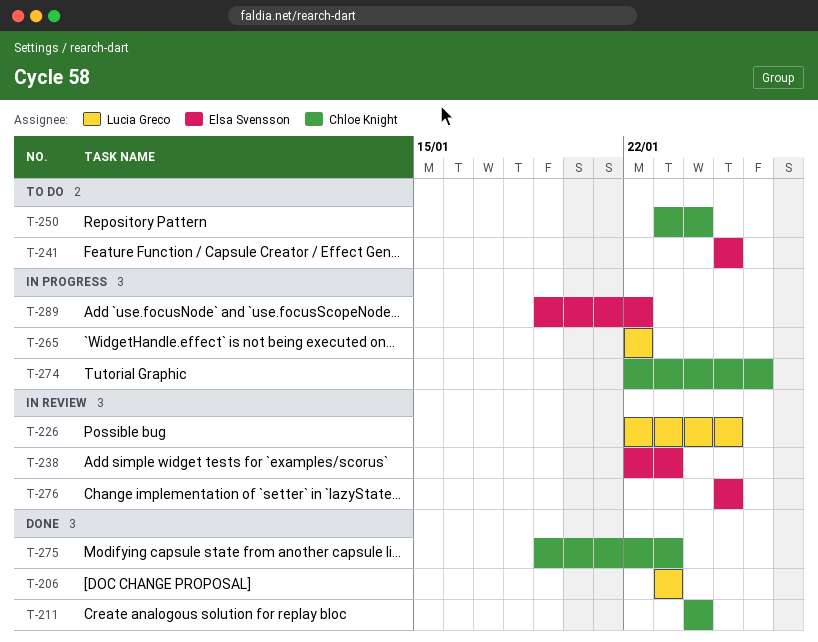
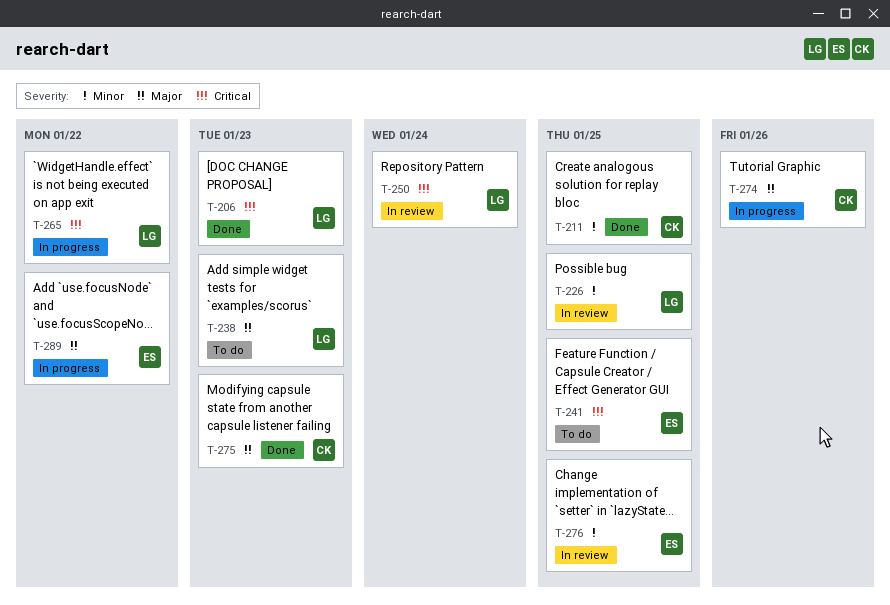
T-211, due: Jan 24 -> Jan 25
T-238, status: In review -> To do
T-238, owner: Elsa Svensson -> Lucia Greco
T-250, status: To do -> In review
T-250, owner: Chloe Knight -> Lucia Greco

